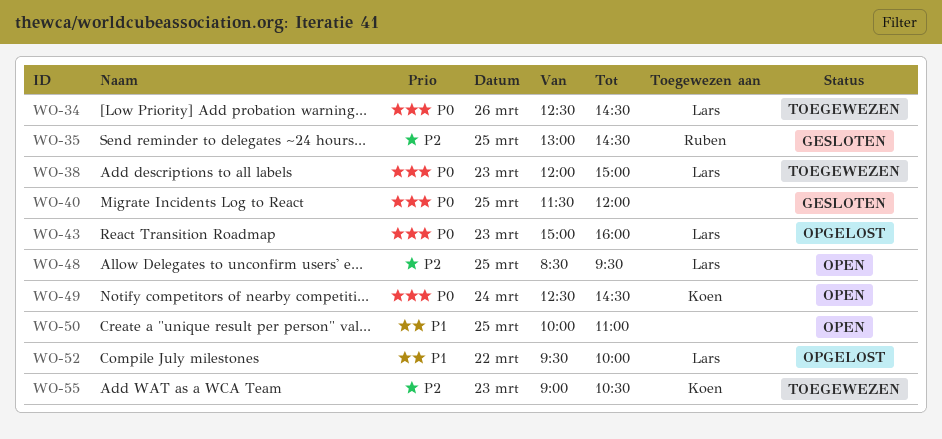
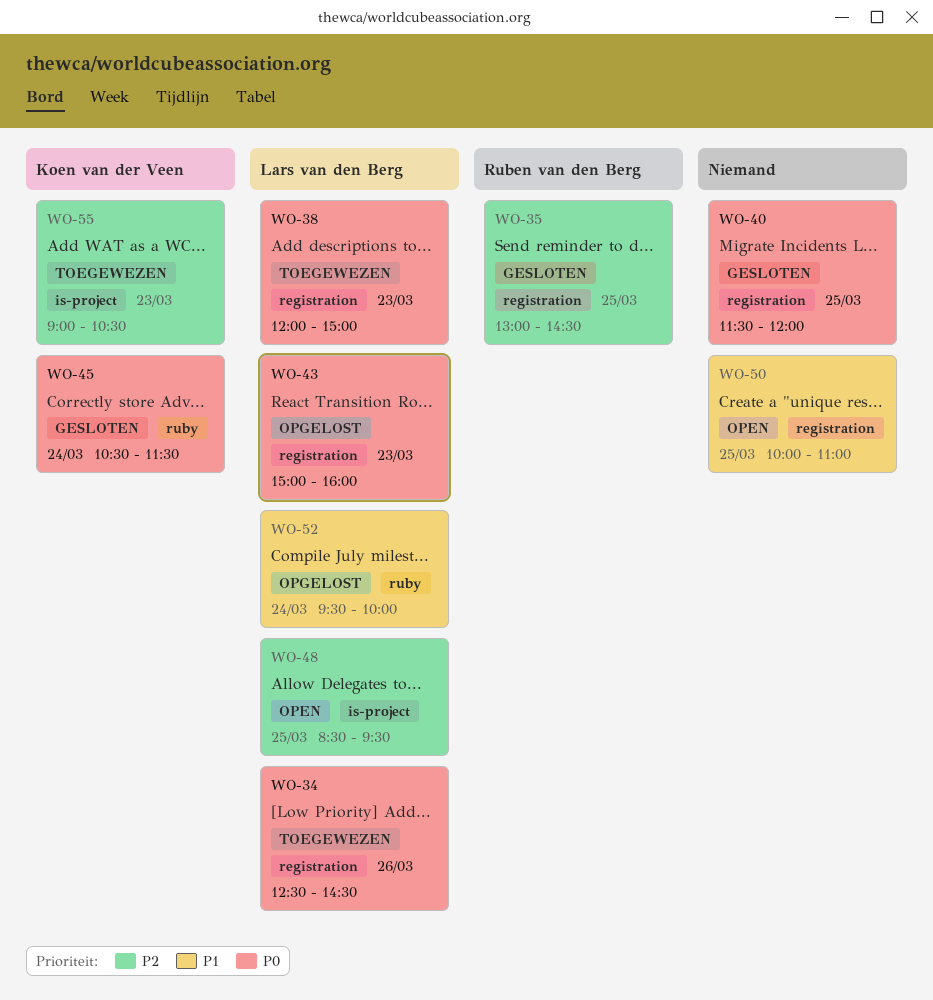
WO-45: none -> present
WO-49: present -> none
WO-52, day: Mar 22 -> Mar 24

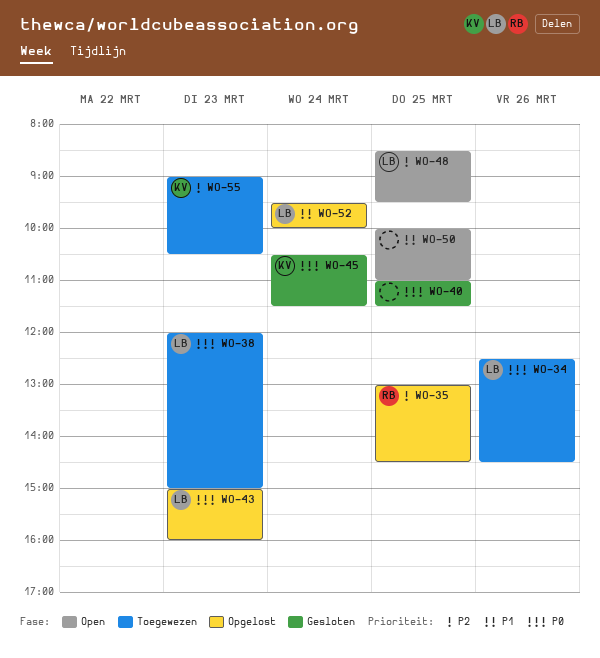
WO-35, status: Gesloten -> Opgelost
WO-40, begins: 11:30 -> 11:00
WO-40, ends: 12:00 -> 11:30

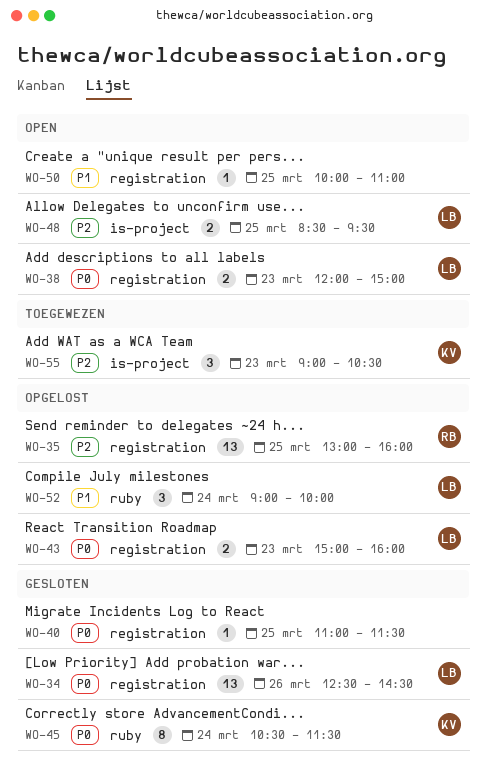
WO-34, status: Toegewezen -> Gesloten
WO-35, ends: 14:30 -> 16:00
WO-38, status: Toegewezen -> Open
WO-52, begins: 09:30 -> 09:00

